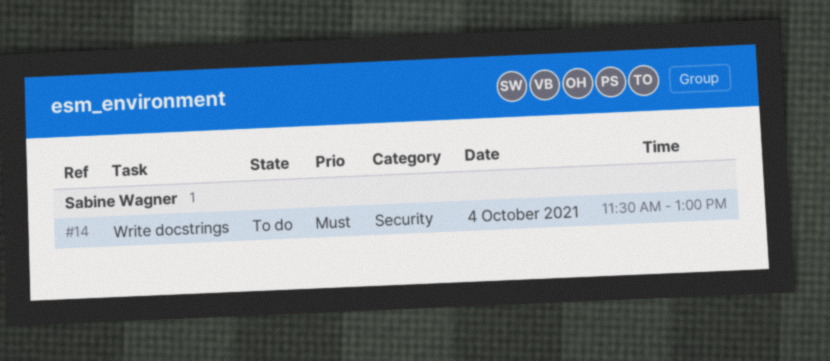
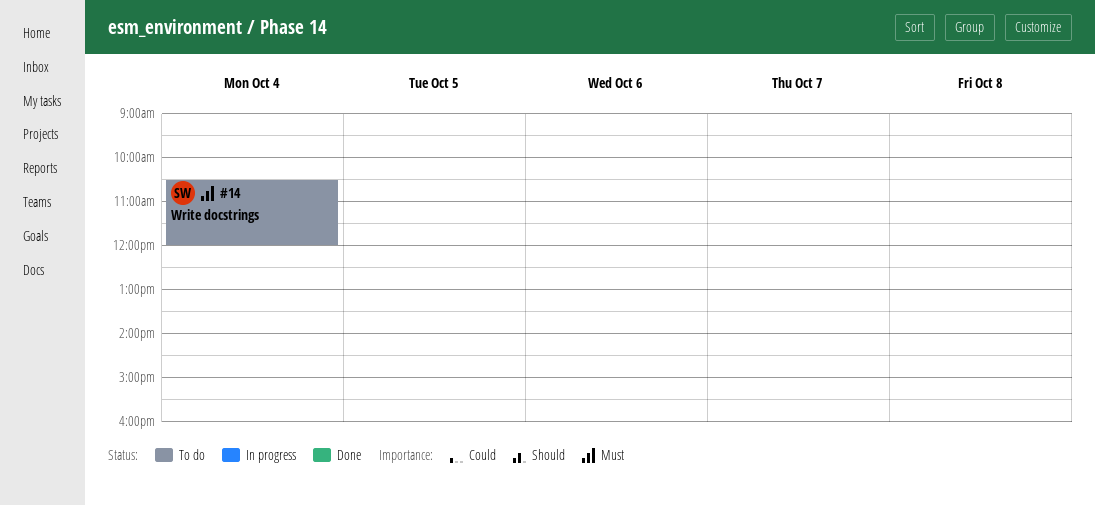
#14, begins: 11:30 -> 10:30
#14, ends: 13:00 -> 12:00

